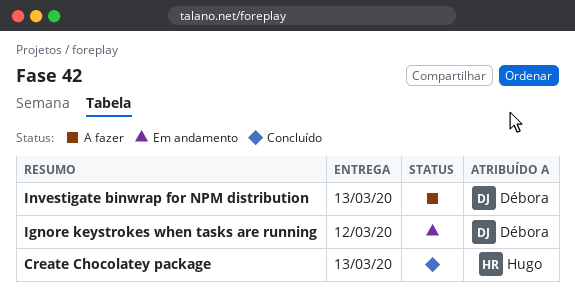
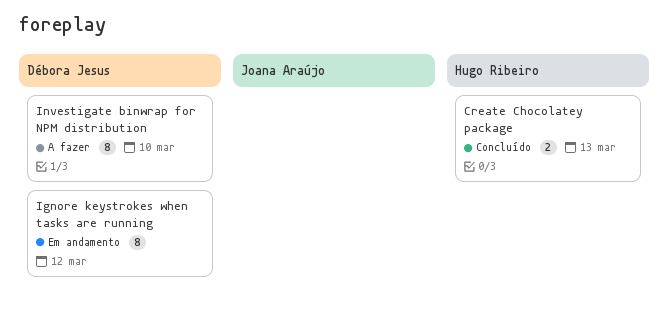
Investigate binwrap for NPM distribution, due: Mar 13 -> Mar 10

